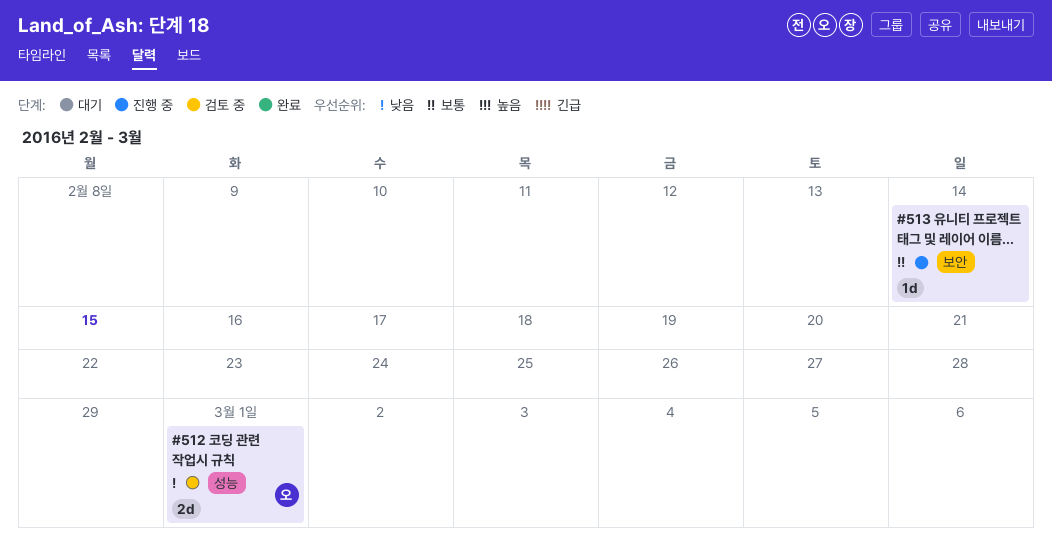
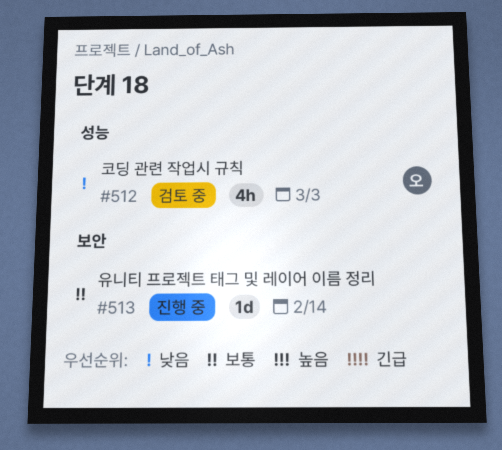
#512, estimate: 2d -> 4h
#512, due: Mar 1 -> Mar 3

